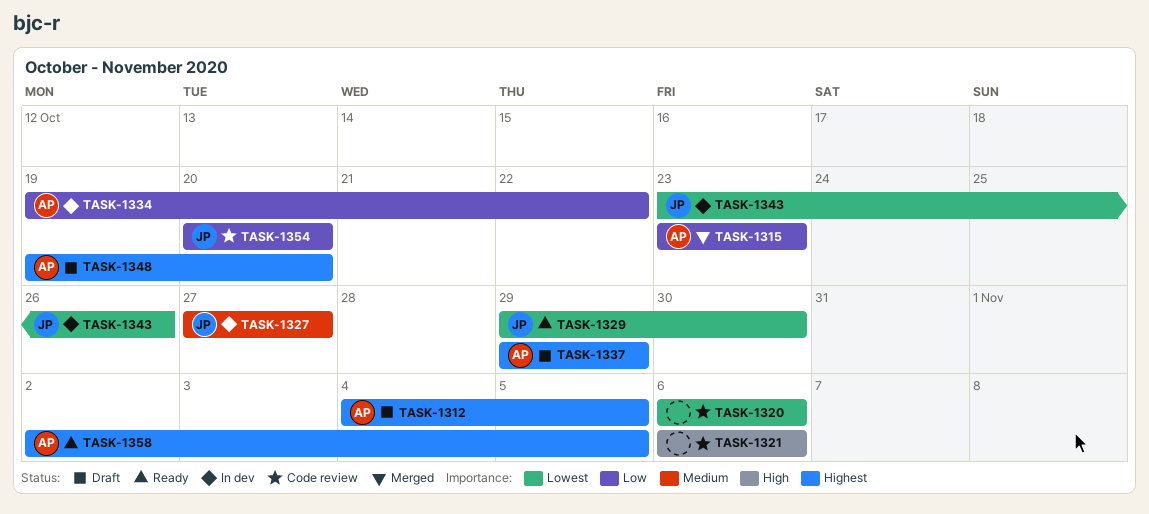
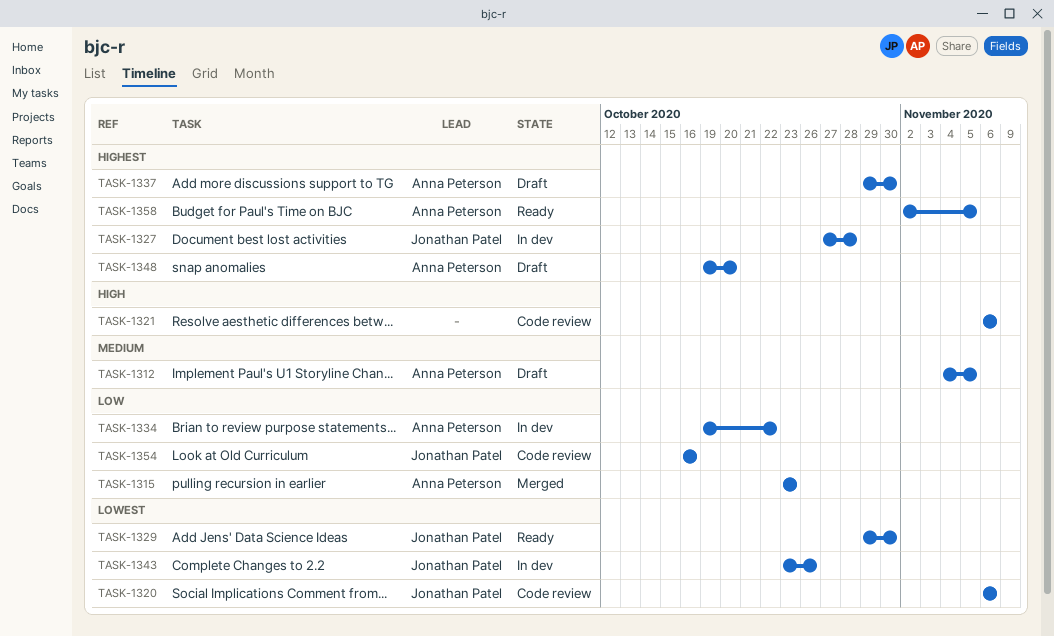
TASK-1312, priority: Highest -> Medium
TASK-1320, owner: none -> Jonathan Patel
TASK-1327, priority: Medium -> Highest
TASK-1327, due: Oct 27 -> Oct 28
TASK-1337, due: Oct 29 -> Oct 30
TASK-1354, start: Oct 20 -> Oct 16
TASK-1354, due: Oct 20 -> Oct 16

